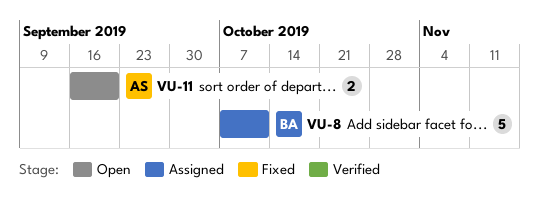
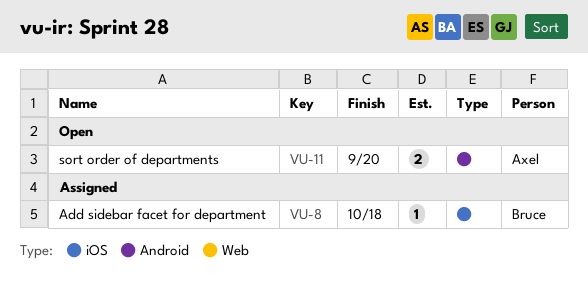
VU-8, estimate: 5 -> 1
VU-8, due: Oct 11 -> Oct 18

